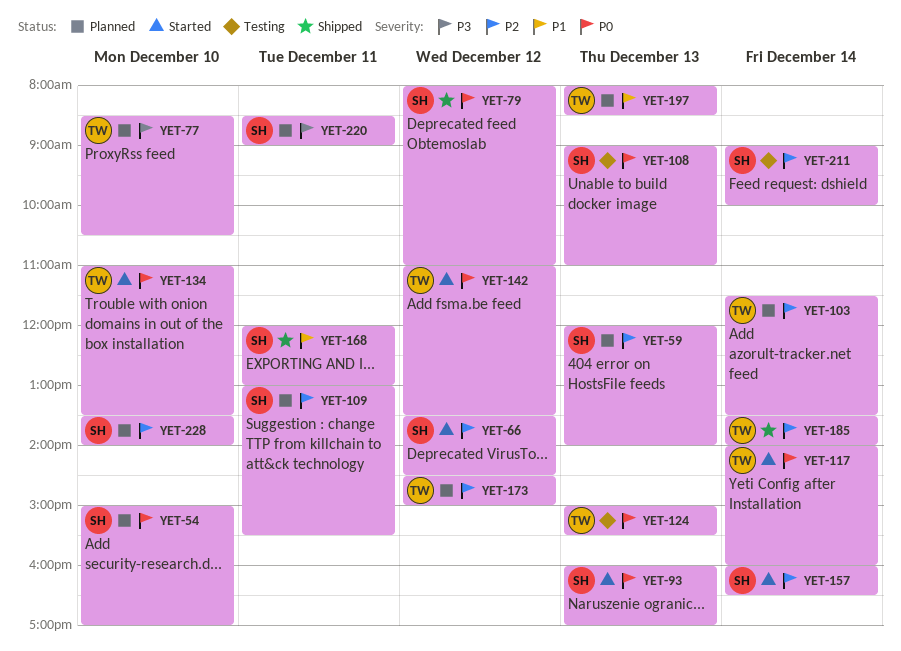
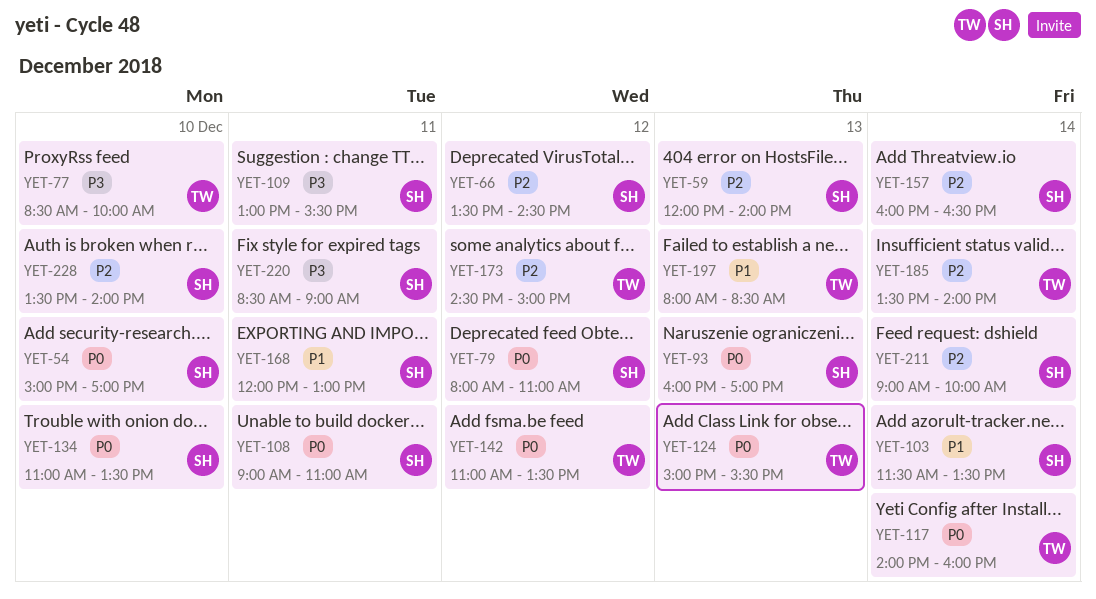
YET-77, ends: 10:30 -> 10:00
YET-103, owner: TW -> SH
YET-103, priority: P2 -> P1
YET-108, day: Dec 13 -> Dec 11
YET-109, priority: P2 -> P3
YET-134, owner: TW -> SH

